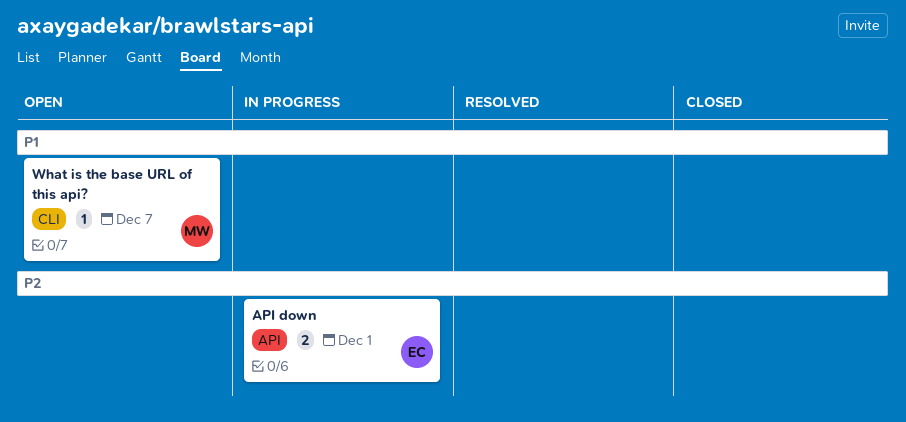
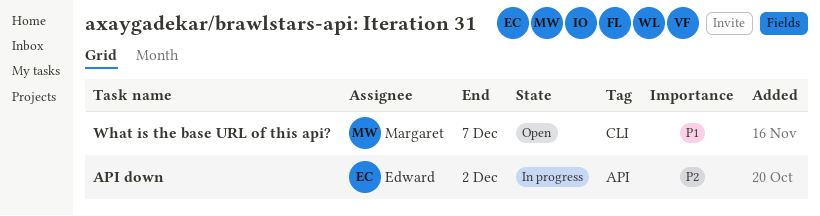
API down, due: Dec 1 -> Dec 2

